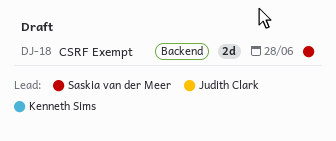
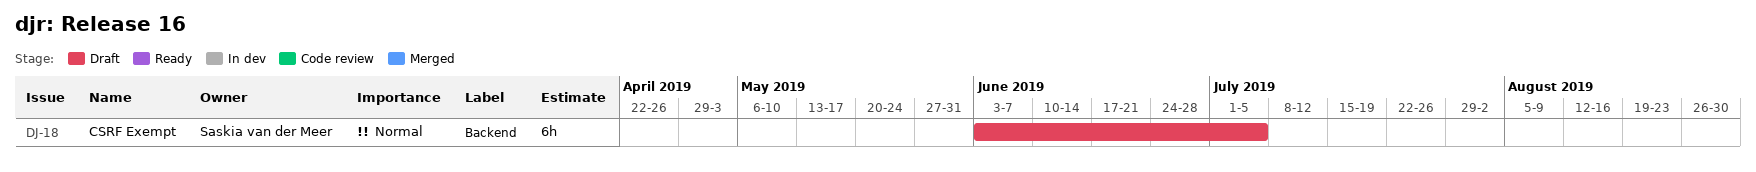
DJ-18, estimate: 2d -> 6h
DJ-18, due: Jun 28 -> Jul 5

